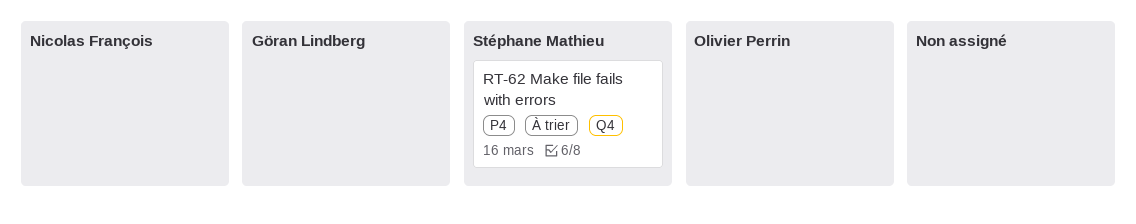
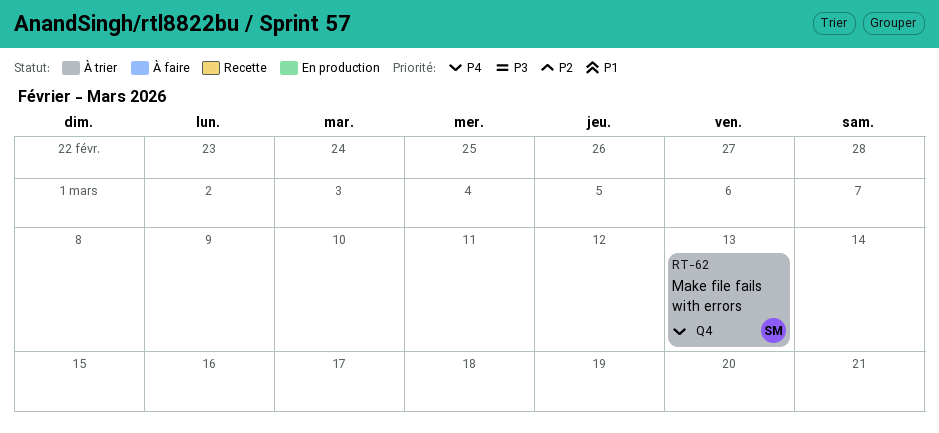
RT-62, due: Mar 16 -> Mar 13

